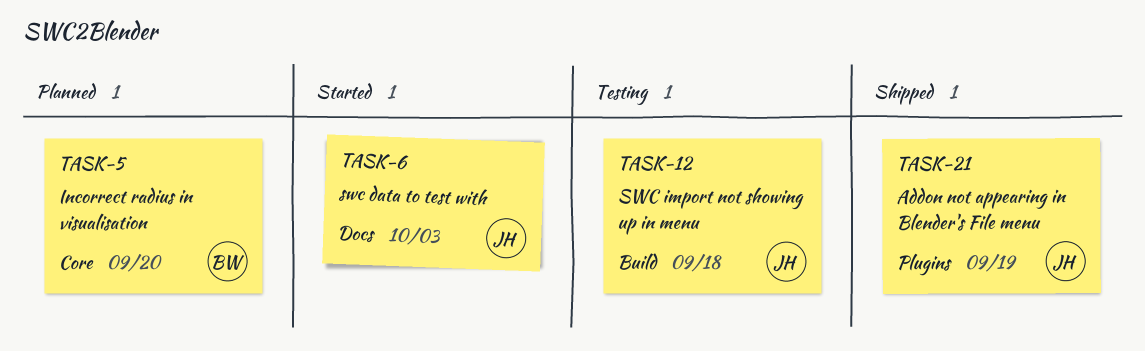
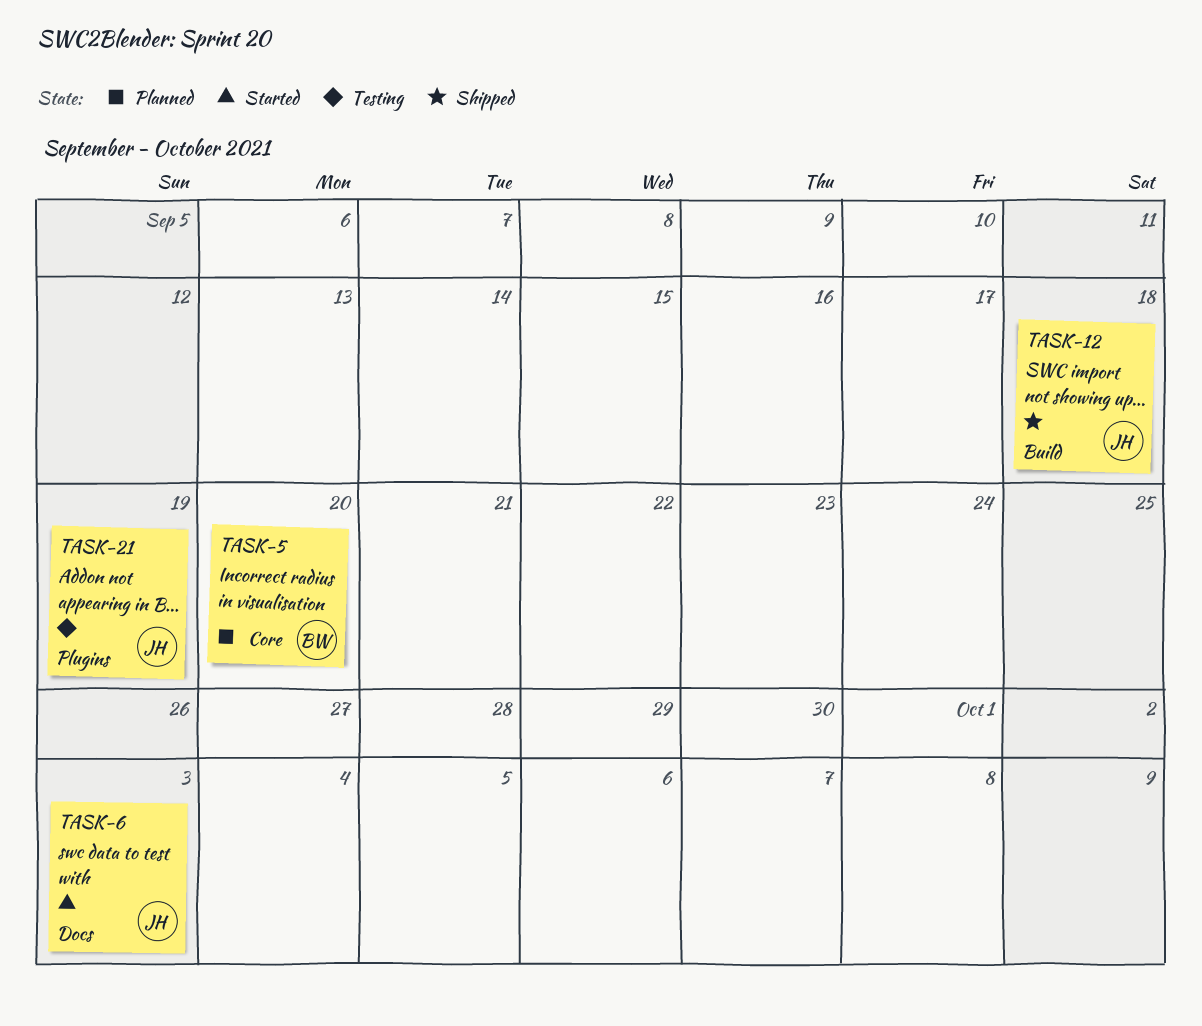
TASK-12, status: Testing -> Shipped
TASK-21, status: Shipped -> Testing

